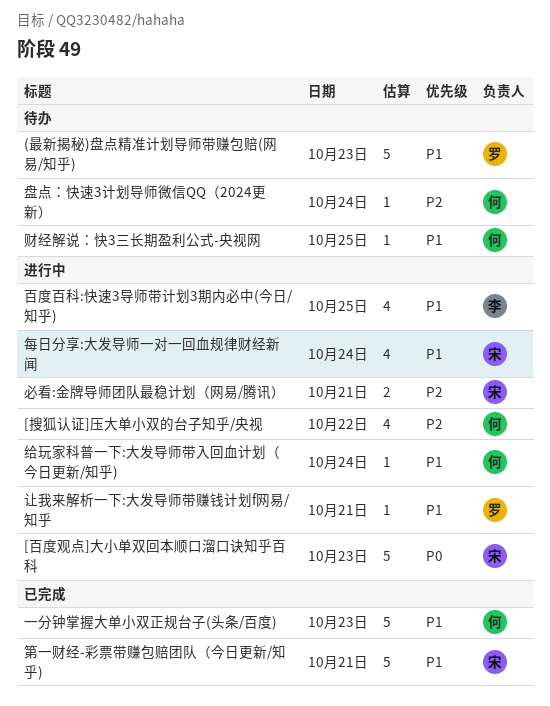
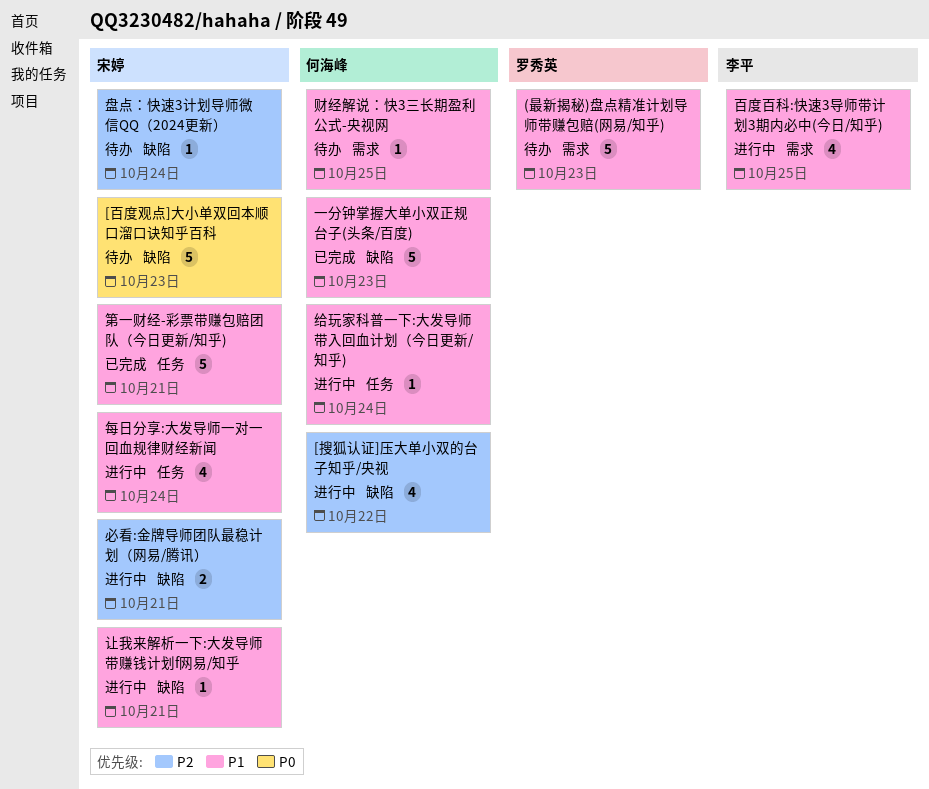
[百度观点]大小单双回本顺口溜口诀知乎百科, status: 进行中 -> 待办
盘点：快速3计划导师微信QQ（2024更新）, owner: 何海峰 -> 宋婷
让我来解析一下:大发导师带赚钱计划f网易/知乎, owner: 罗秀英 -> 宋婷

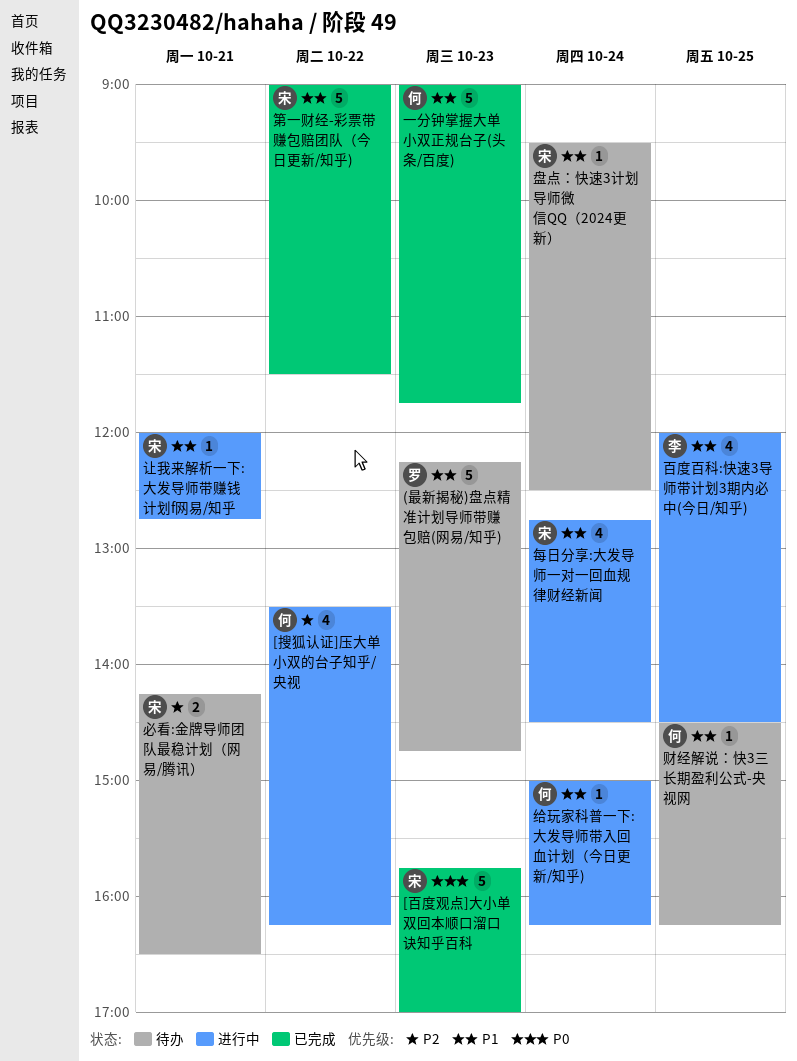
[百度观点]大小单双回本顺口溜口诀知乎百科, status: 待办 -> 已完成
必看:金牌导师团队最稳计划（网易/腾讯）, status: 进行中 -> 待办
盘点：快速3计划导师微信QQ（2024更新）, priority: P2 -> P1
第一财经-彩票带赚包赔团队（今日更新/知乎), day: Oct 21 -> Oct 22

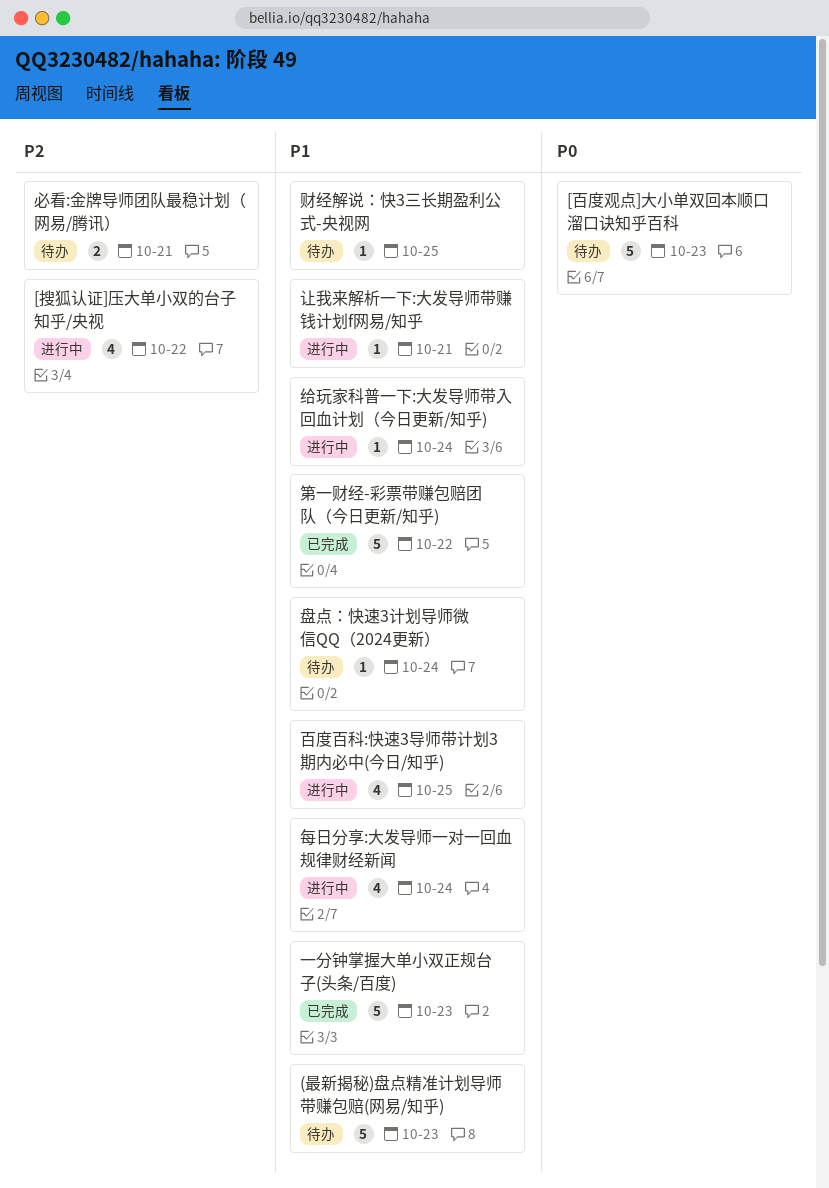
[百度观点]大小单双回本顺口溜口诀知乎百科, status: 已完成 -> 待办

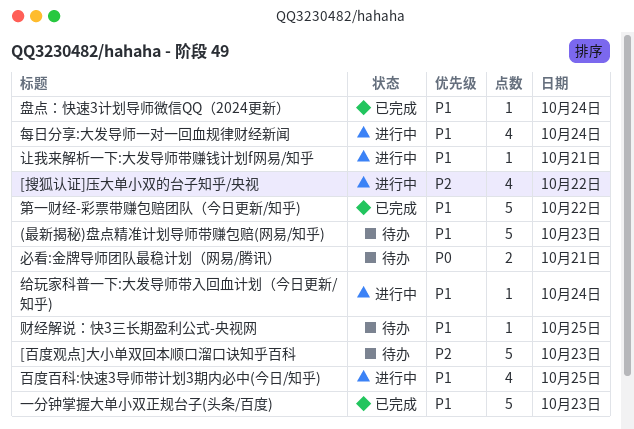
[百度观点]大小单双回本顺口溜口诀知乎百科, priority: P0 -> P2
必看:金牌导师团队最稳计划（网易/腾讯）, priority: P2 -> P0
盘点：快速3计划导师微信QQ（2024更新）, status: 待办 -> 已完成

